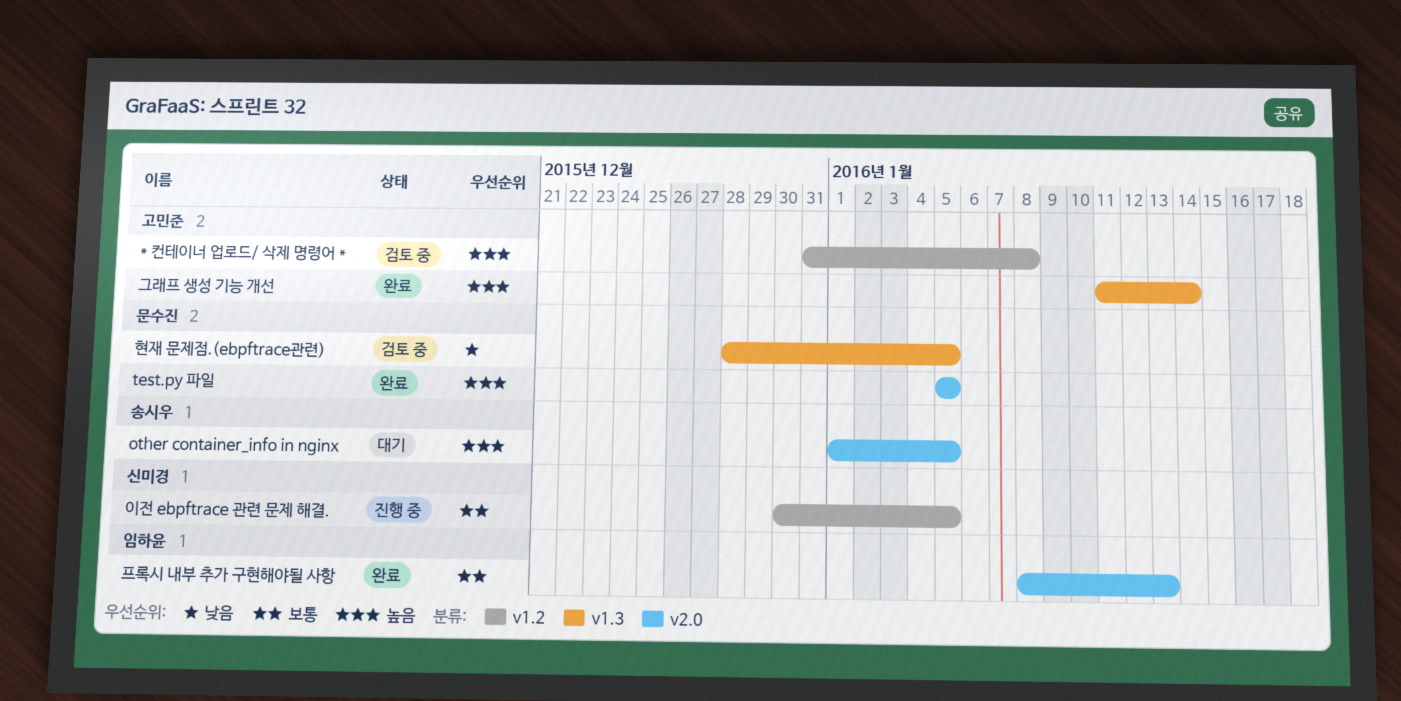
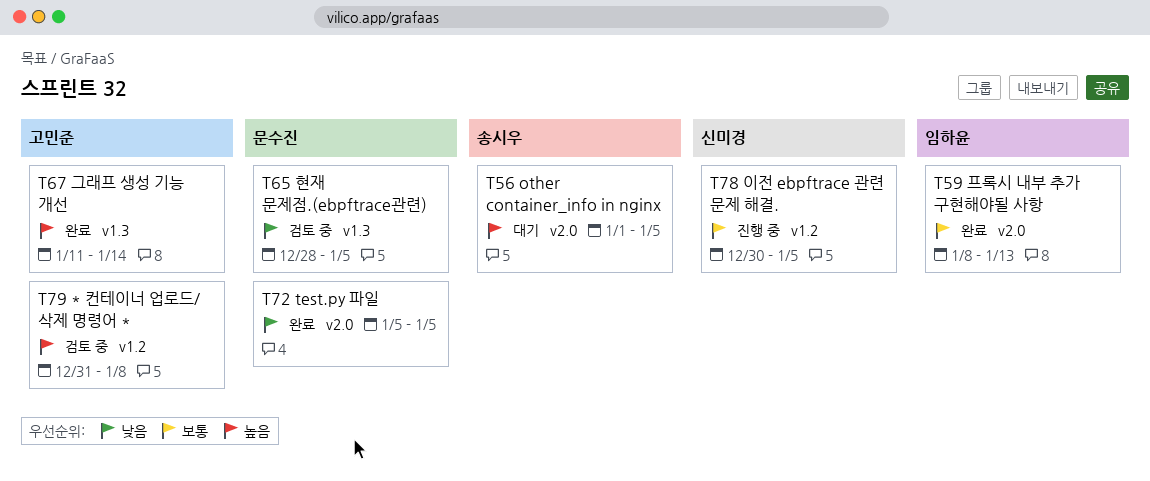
test.py 파일, priority: 높음 -> 낮음

